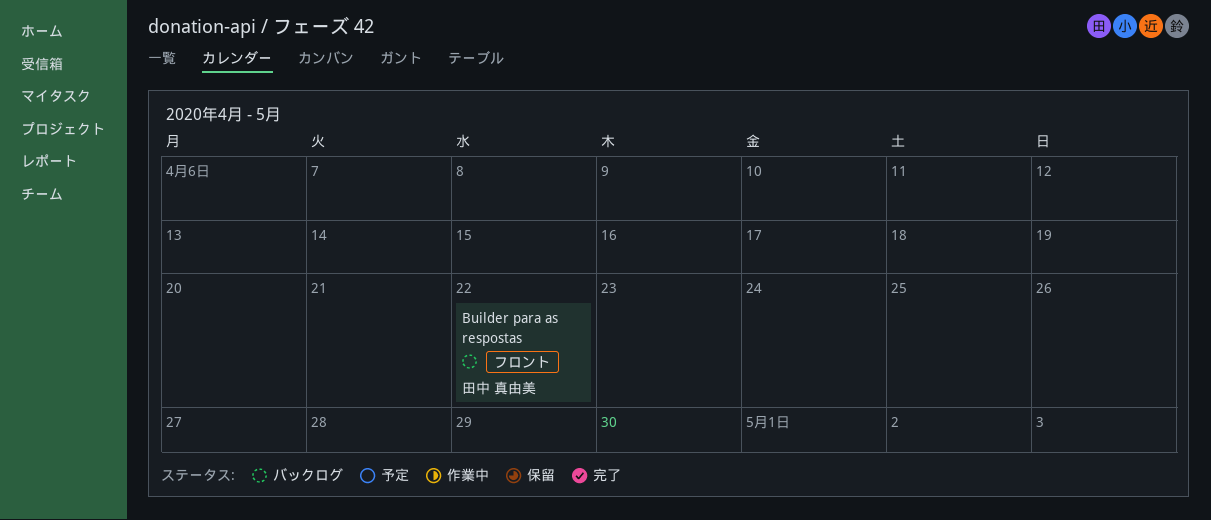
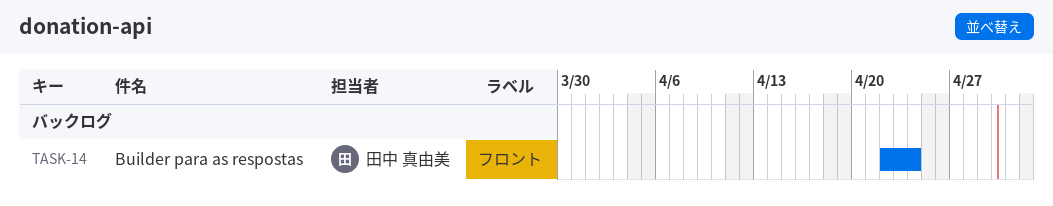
Builder para as respostas, due: Apr 22 -> Apr 24

